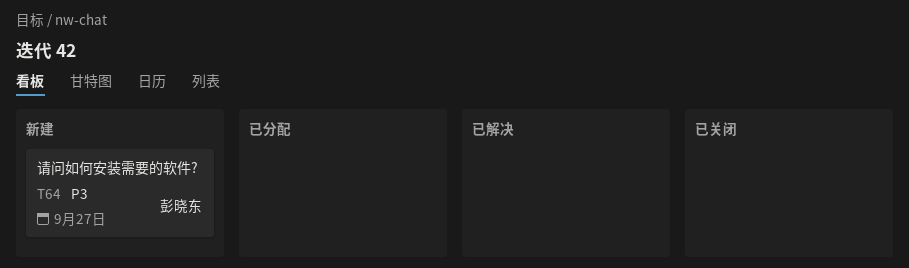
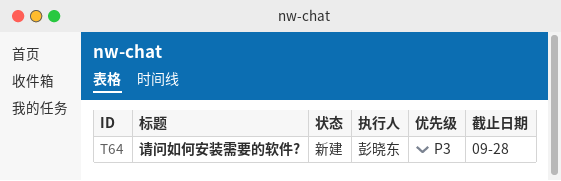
T64, due: Sep 27 -> Sep 28

